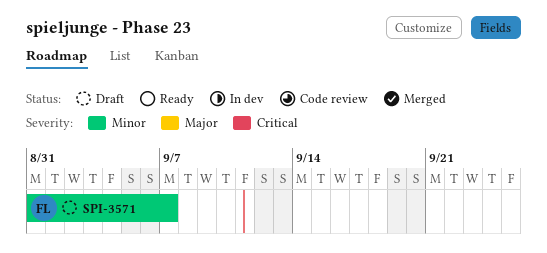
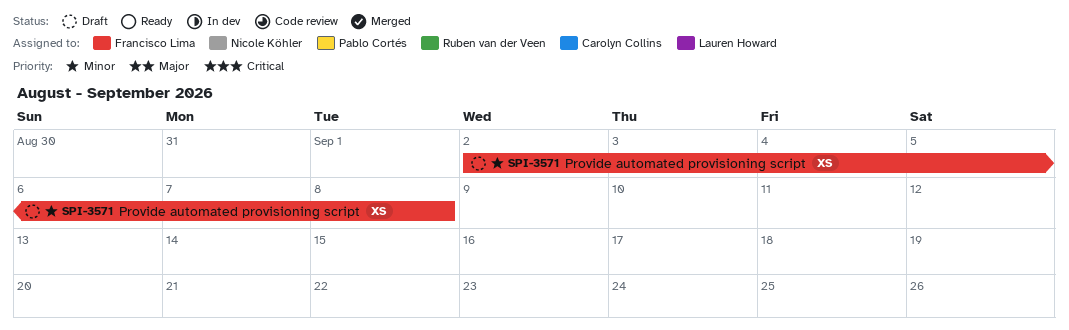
SPI-3571, start: Aug 31 -> Sep 2
SPI-3571, due: Sep 7 -> Sep 8

